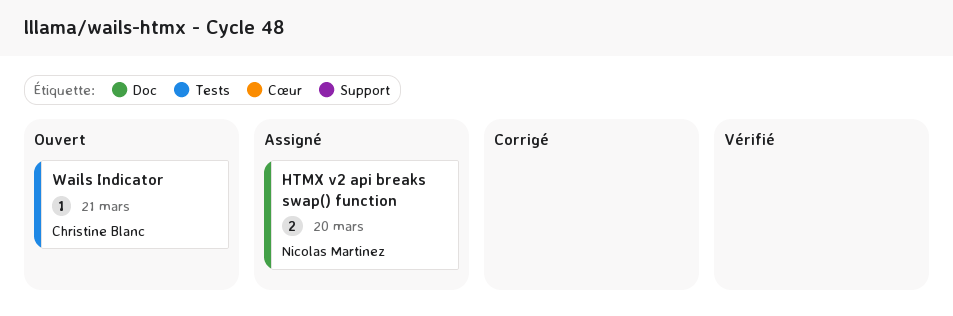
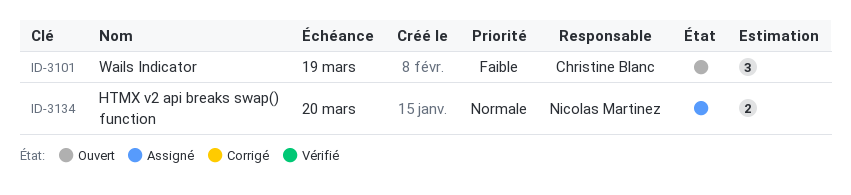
Wails Indicator, estimate: 1 -> 3
Wails Indicator, due: Mar 21 -> Mar 19

